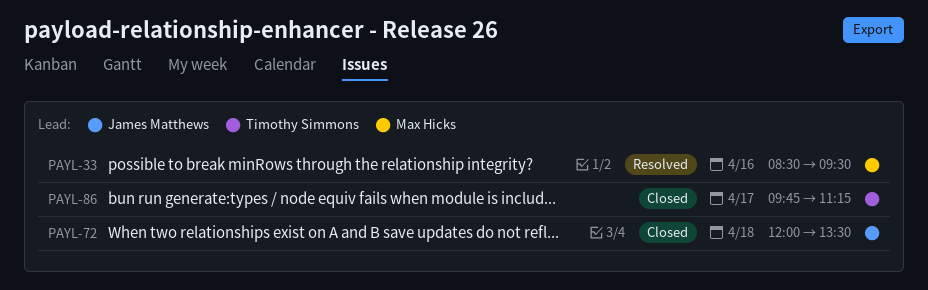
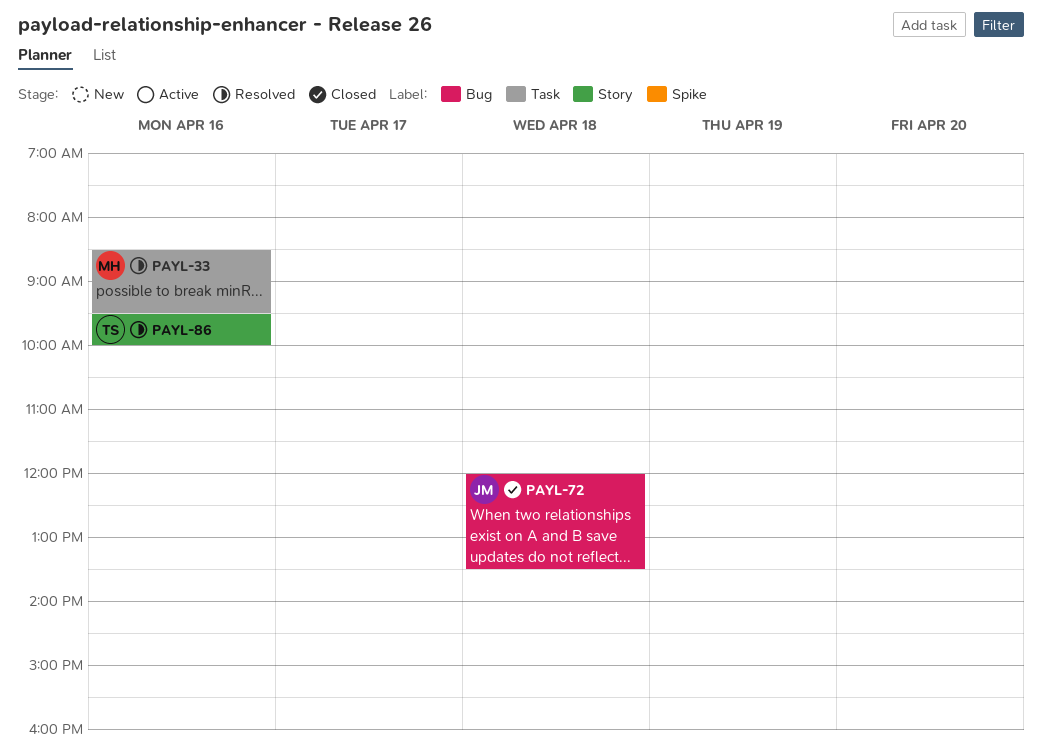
PAYL-86, status: Closed -> Resolved
PAYL-86, day: Apr 17 -> Apr 16
PAYL-86, begins: 09:45 -> 09:30
PAYL-86, ends: 11:15 -> 10:00

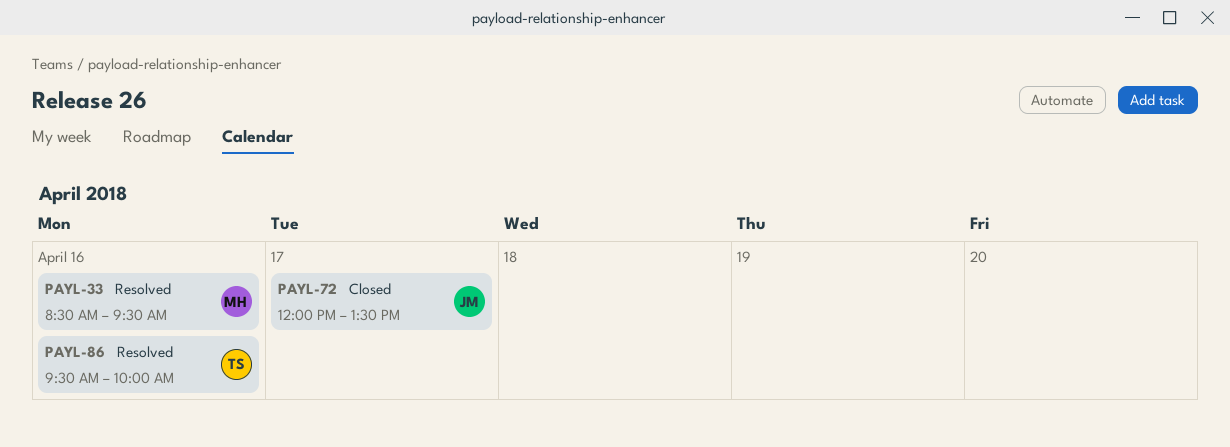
PAYL-72, day: Apr 18 -> Apr 17

